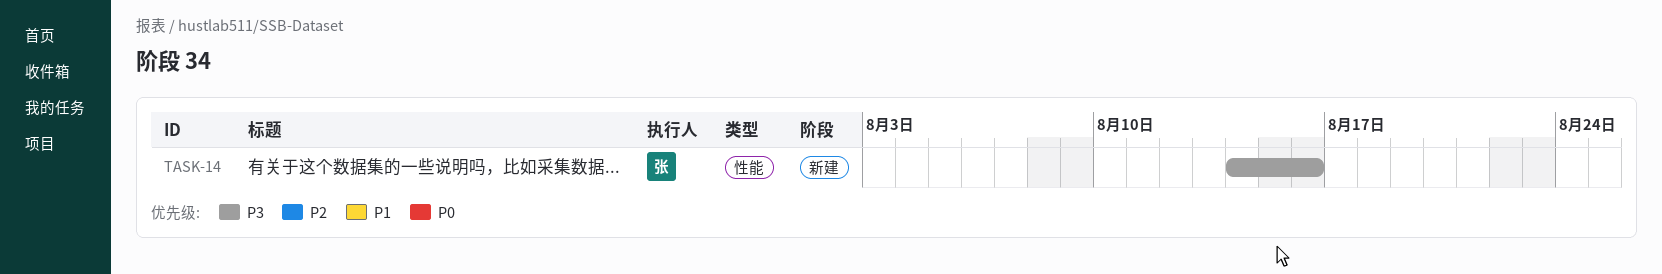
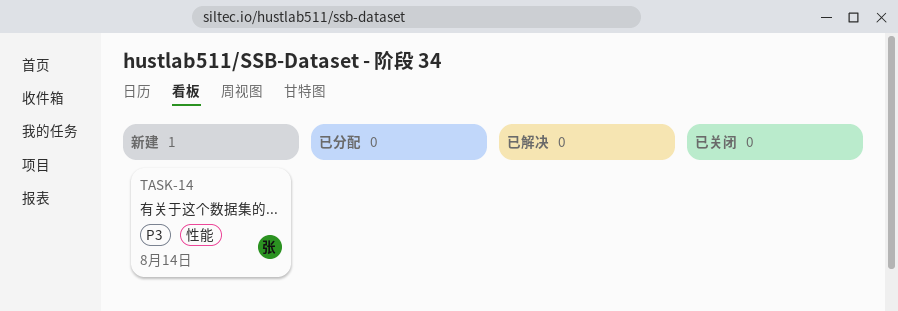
TASK-14, due: Aug 16 -> Aug 14

